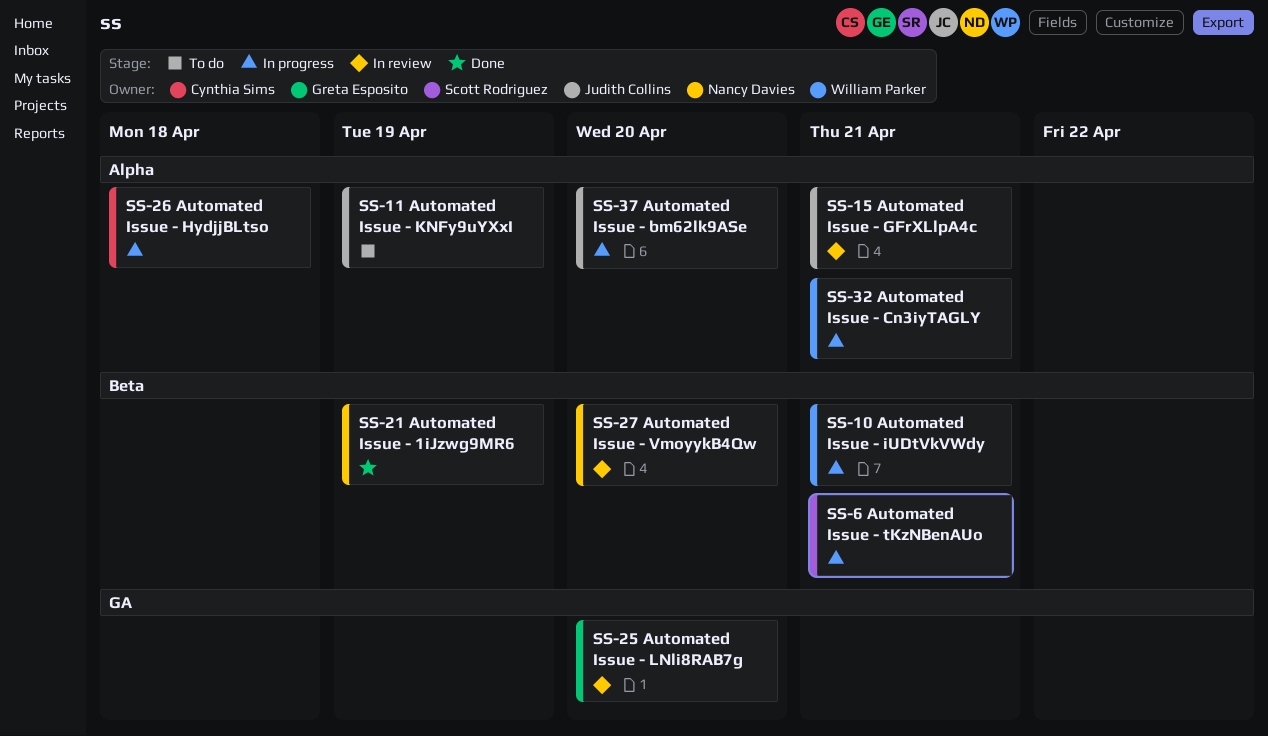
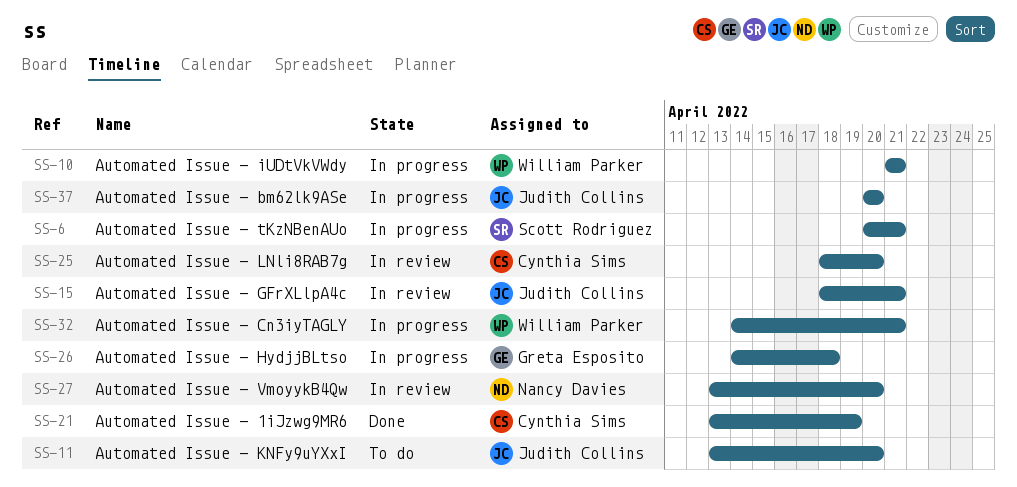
SS-11, due: Apr 19 -> Apr 20
SS-21, owner: Nancy Davies -> Cynthia Sims
SS-25, owner: Greta Esposito -> Cynthia Sims
SS-26, owner: Cynthia Sims -> Greta Esposito

